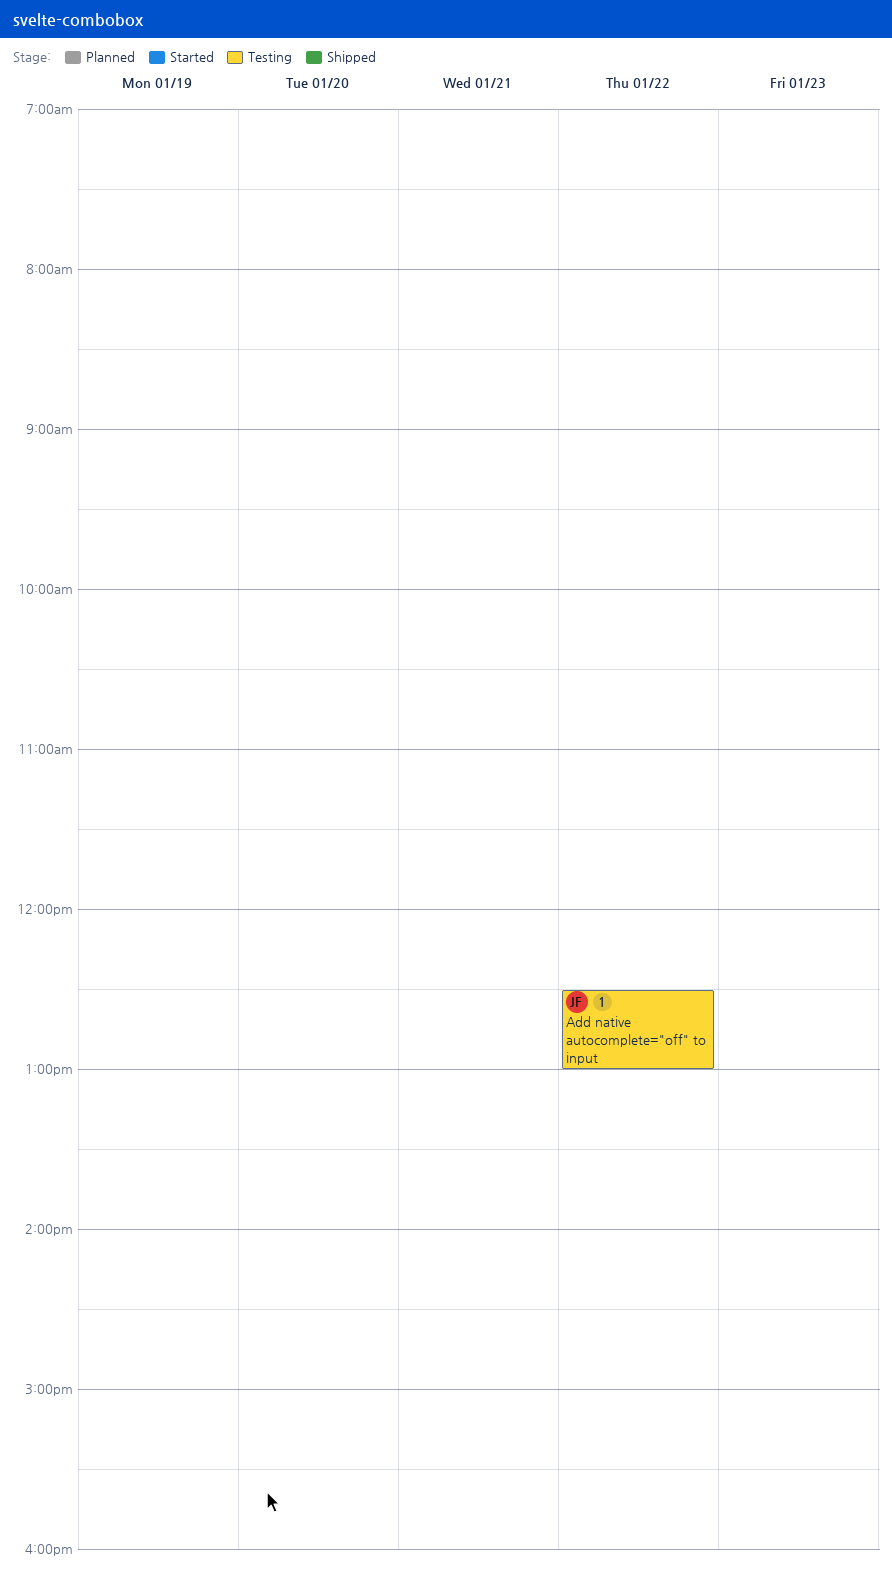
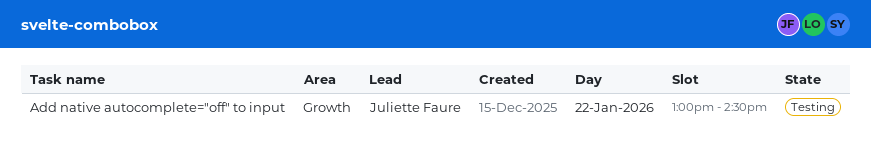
Add native autocomplete="off" to input, begins: 12:30 -> 13:00
Add native autocomplete="off" to input, ends: 13:00 -> 14:30

